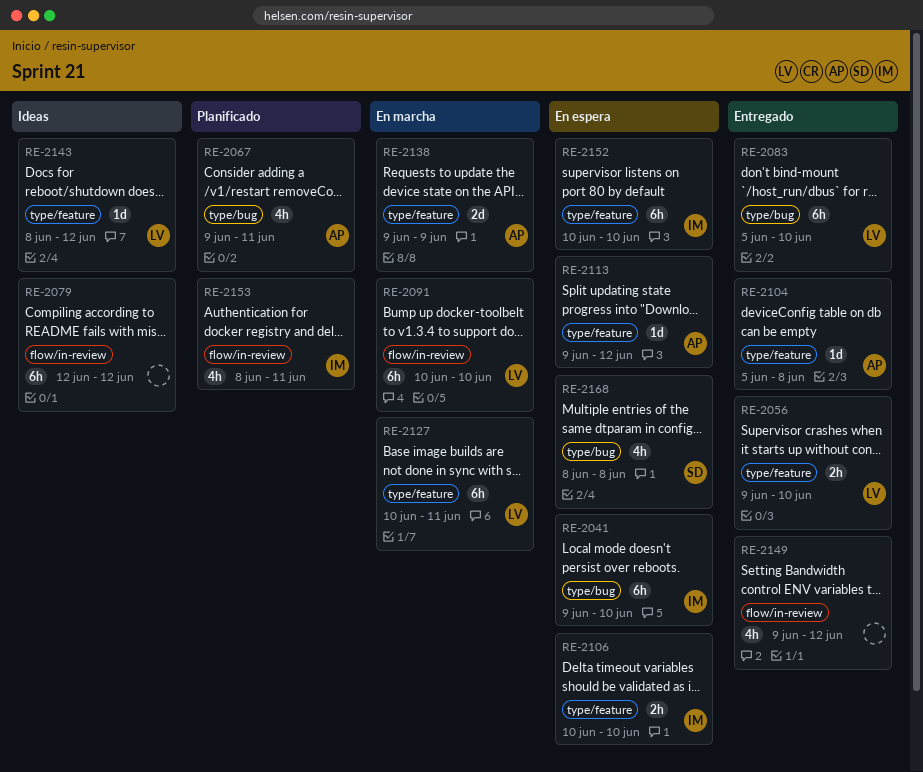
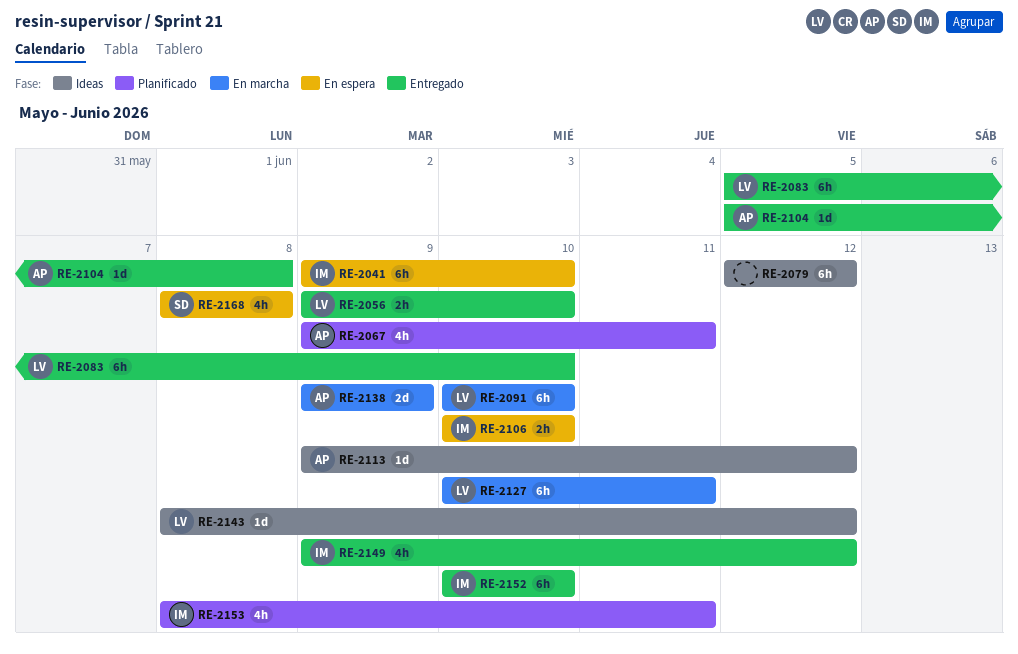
RE-2113, status: En espera -> Ideas
RE-2149, owner: none -> IM
RE-2152, status: En espera -> Entregado

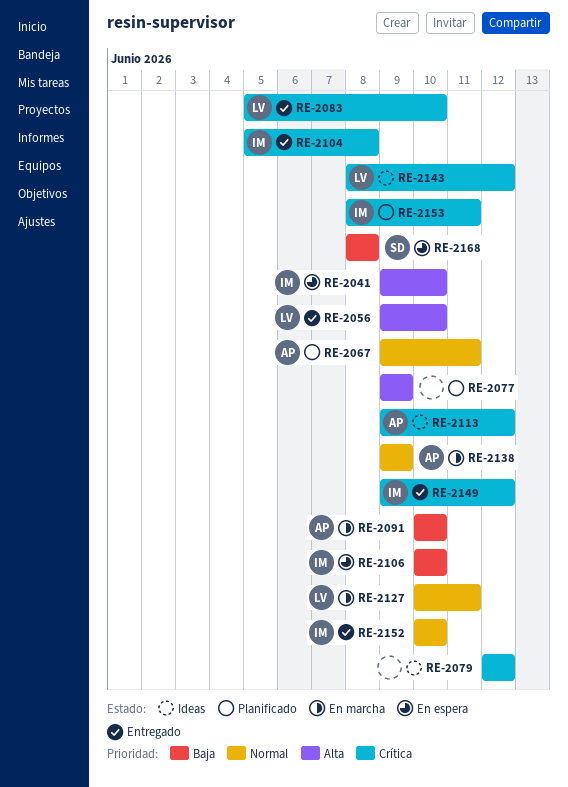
RE-2077: none -> present
RE-2091, owner: LV -> AP
RE-2104, owner: AP -> IM

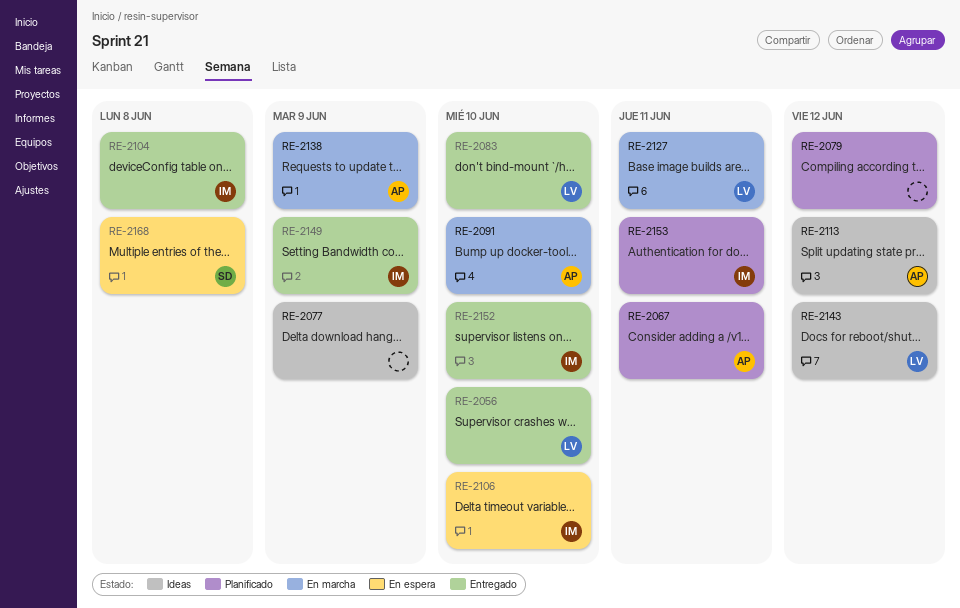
RE-2041: present -> none
RE-2077, status: Planificado -> Ideas
RE-2079, status: Ideas -> Planificado
RE-2149, due: Jun 12 -> Jun 9

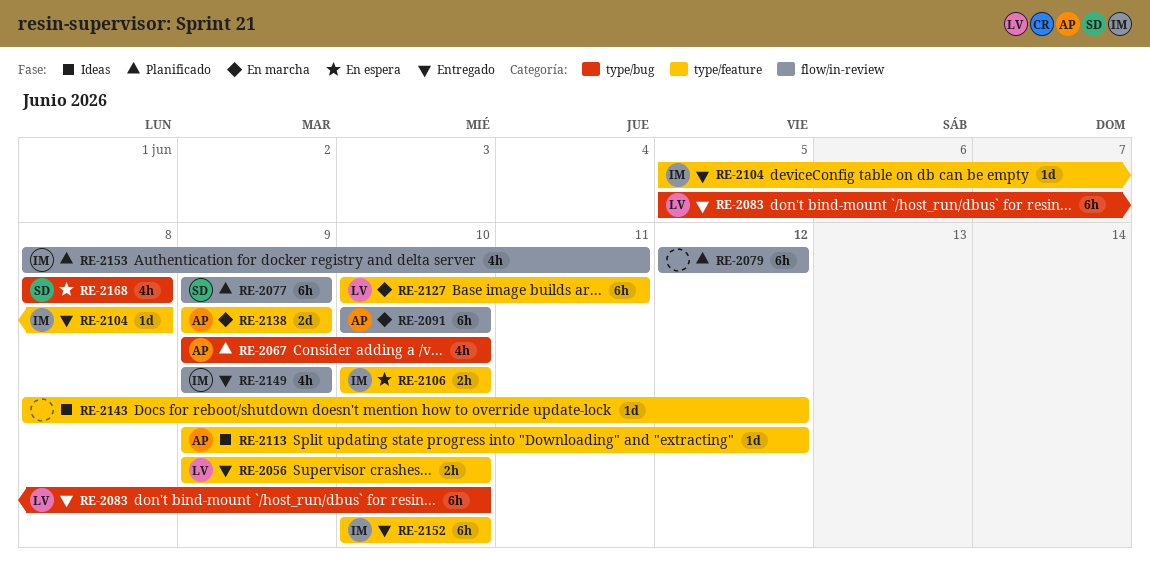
RE-2067, due: Jun 11 -> Jun 10
RE-2077, status: Ideas -> Planificado
RE-2077, owner: none -> SD
RE-2143, owner: LV -> none

